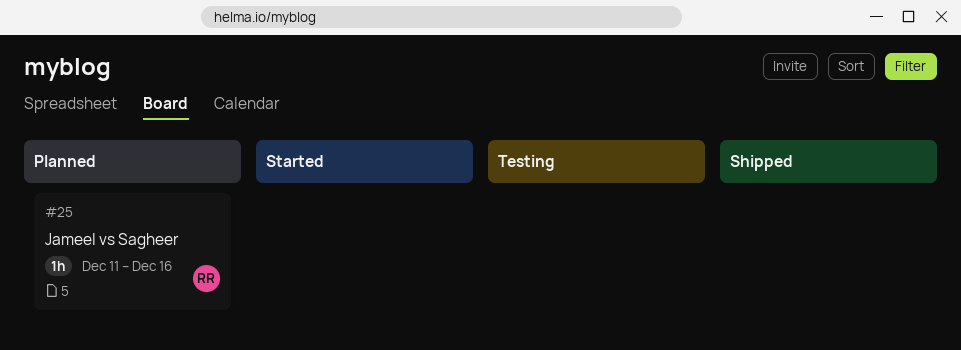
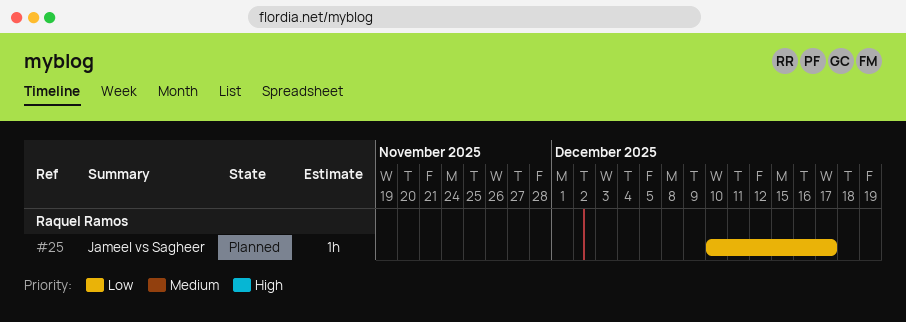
#25, start: Dec 11 -> Dec 10
#25, due: Dec 16 -> Dec 17

